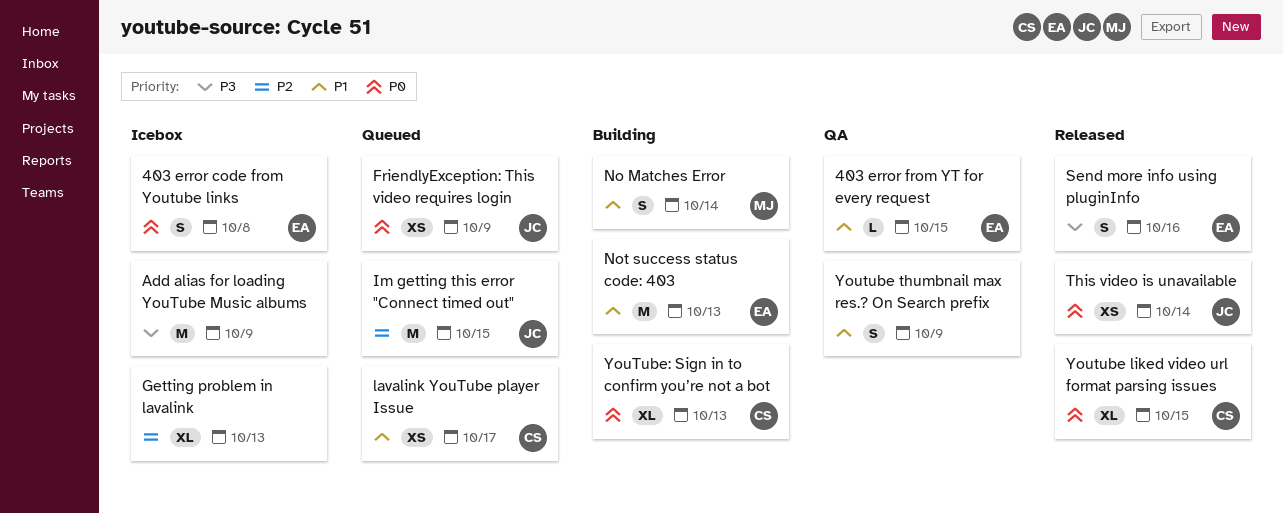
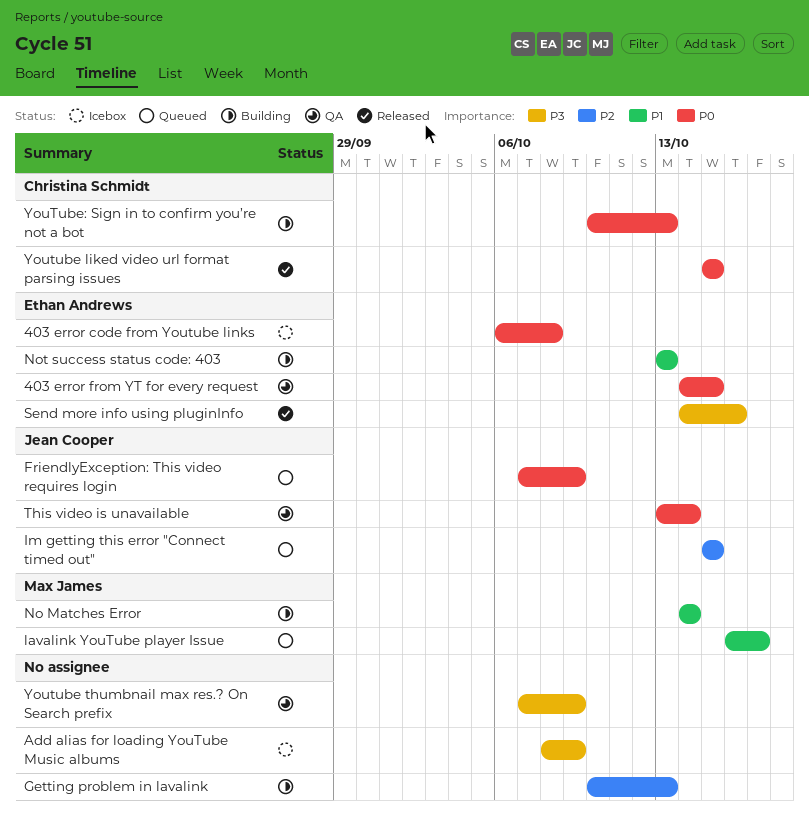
403 error from YT for every request, priority: P1 -> P0
Getting problem in lavalink, status: Icebox -> Building
lavalink YouTube player Issue, owner: Christina Schmidt -> Max James
This video is unavailable, status: Released -> QA
Youtube thumbnail max res.? On Search prefix, priority: P1 -> P3

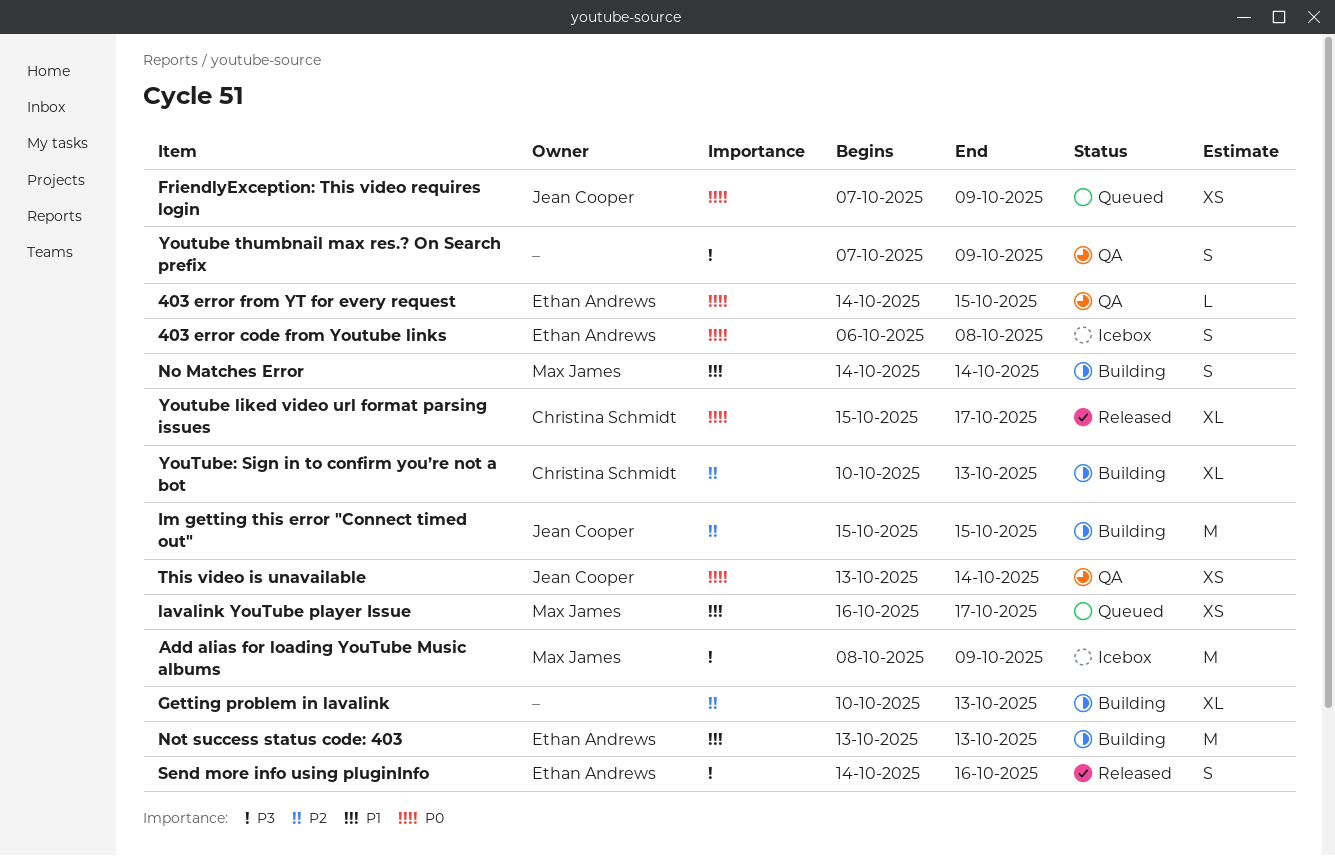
Add alias for loading YouTube Music albums, owner: none -> Max James
Im getting this error "Connect timed out", status: Queued -> Building
Youtube liked video url format parsing issues, due: Oct 15 -> Oct 17
YouTube: Sign in to confirm you’re not a bot, priority: P0 -> P2

